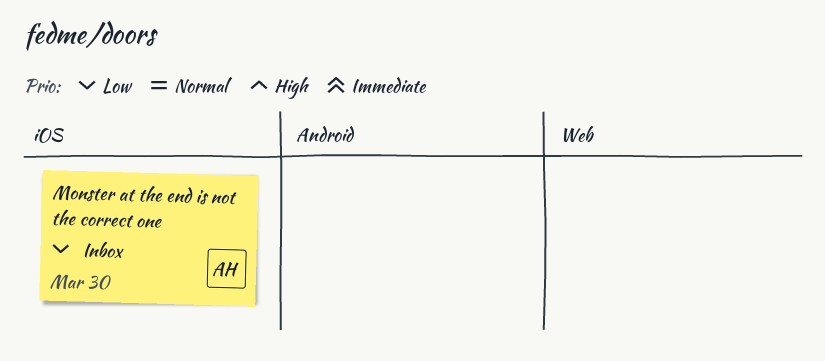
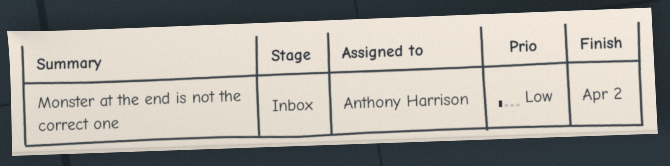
Monster at the end is not the correct one, due: Mar 30 -> Apr 2

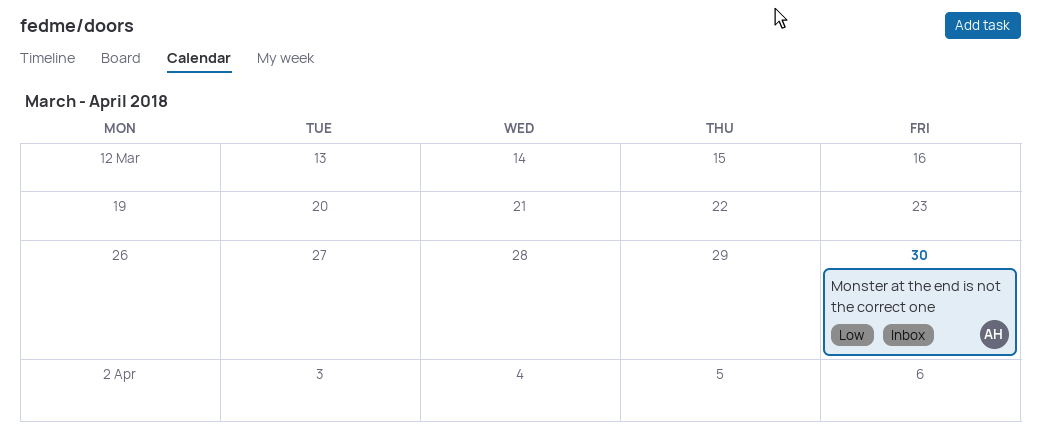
Monster at the end is not the correct one, due: Apr 2 -> Mar 30

